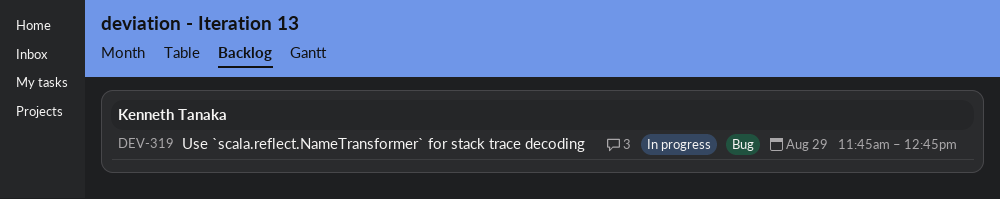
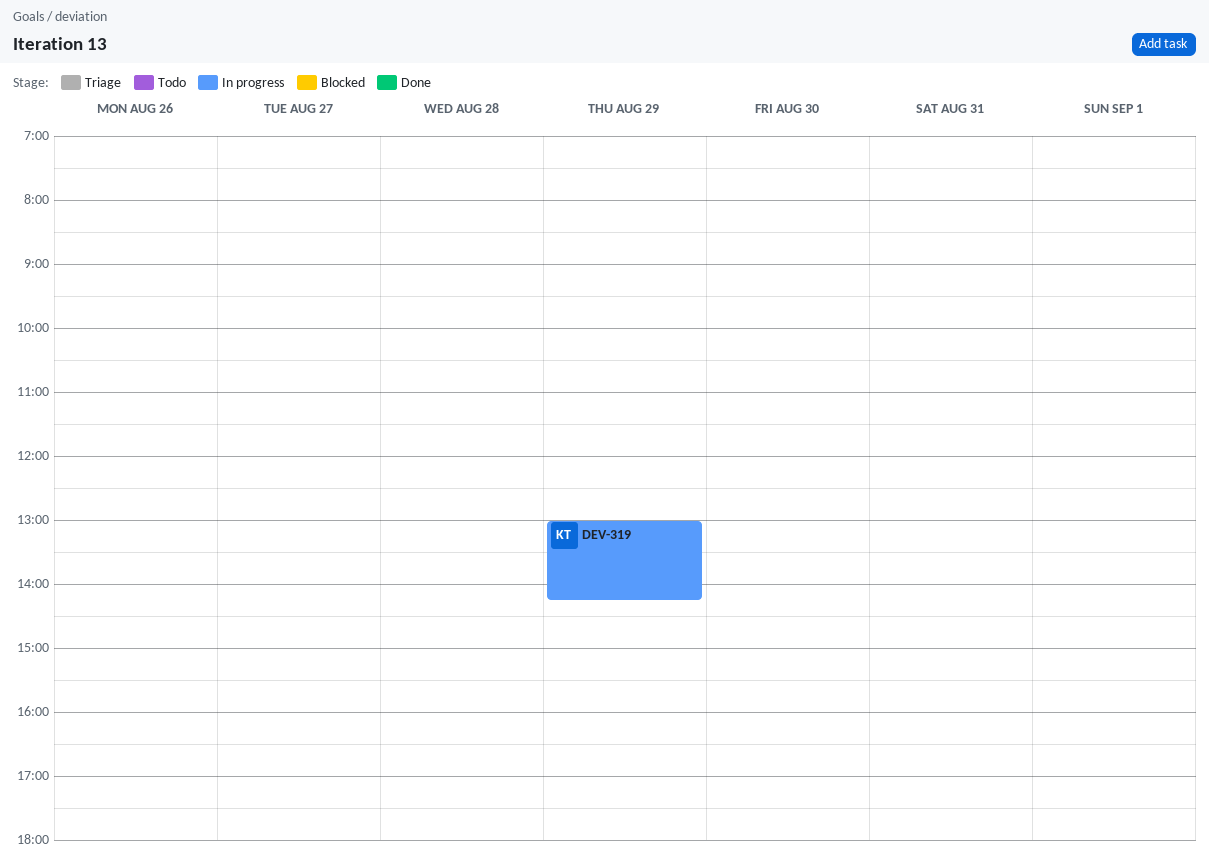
DEV-319, begins: 11:45 -> 13:00
DEV-319, ends: 12:45 -> 14:15

